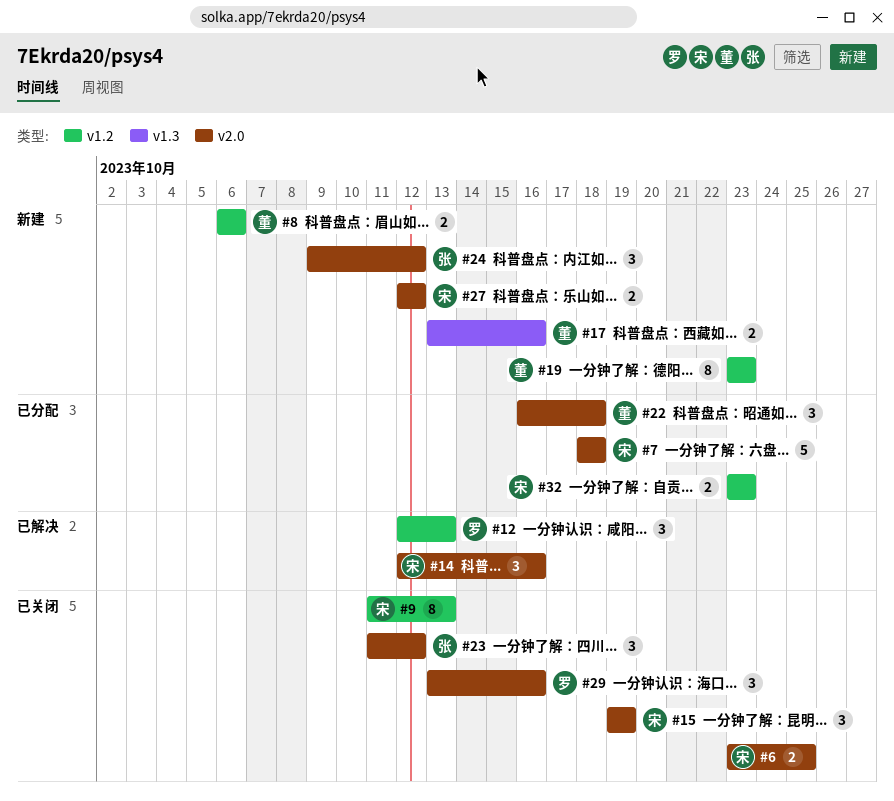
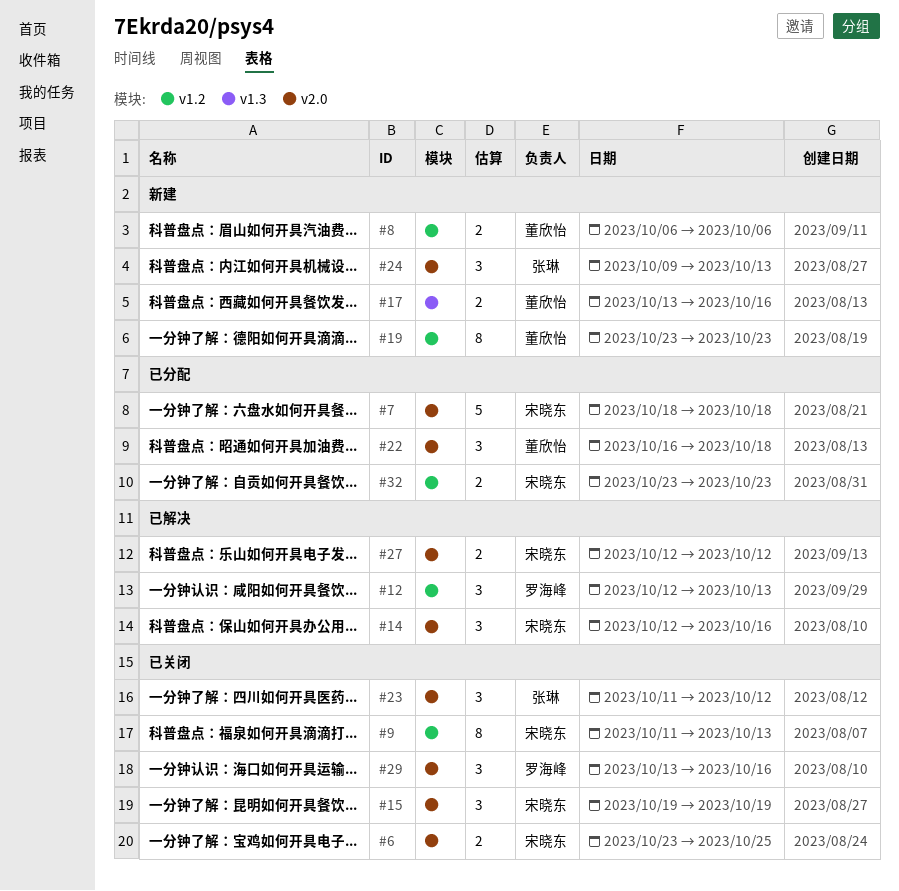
#24, due: Oct 12 -> Oct 13
#27, status: 新建 -> 已解决

